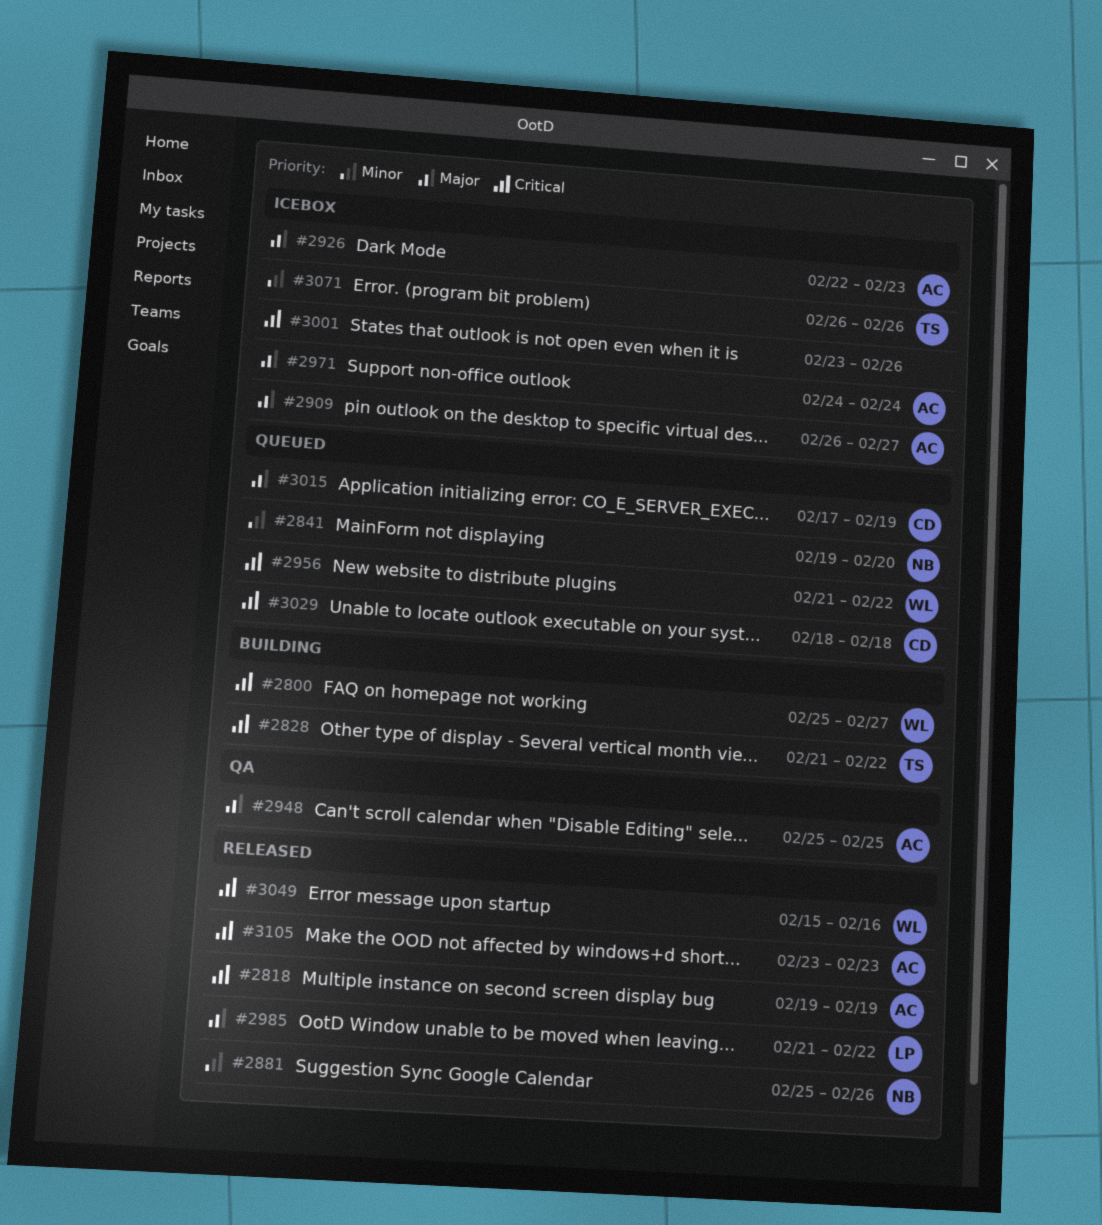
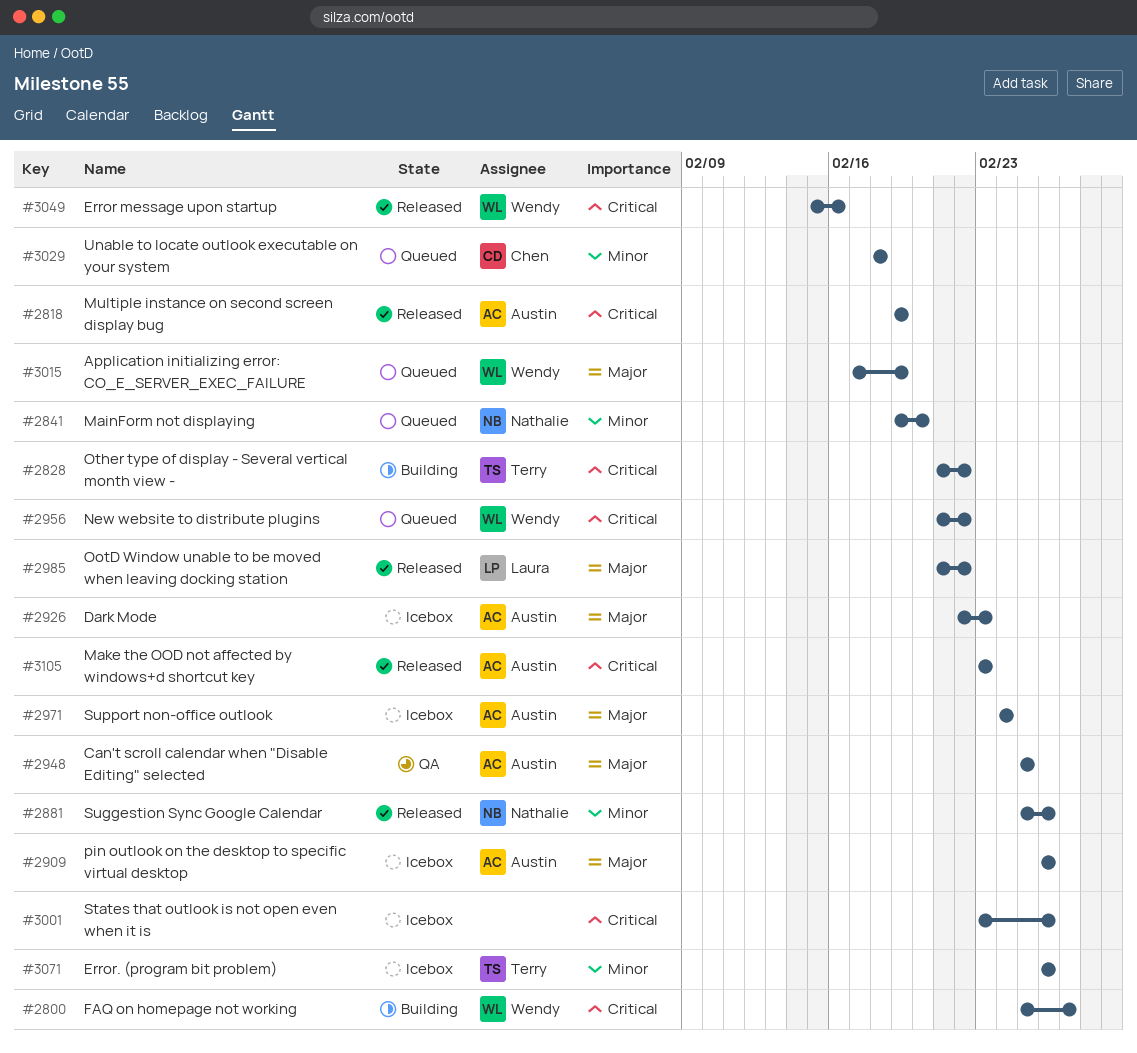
#2909, due: Feb 27 -> Feb 26
#3015, owner: Chen -> Wendy
#3029, priority: Critical -> Minor

